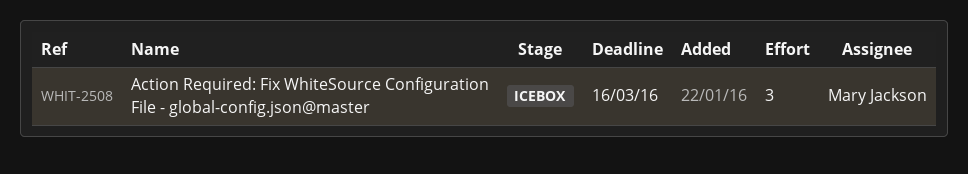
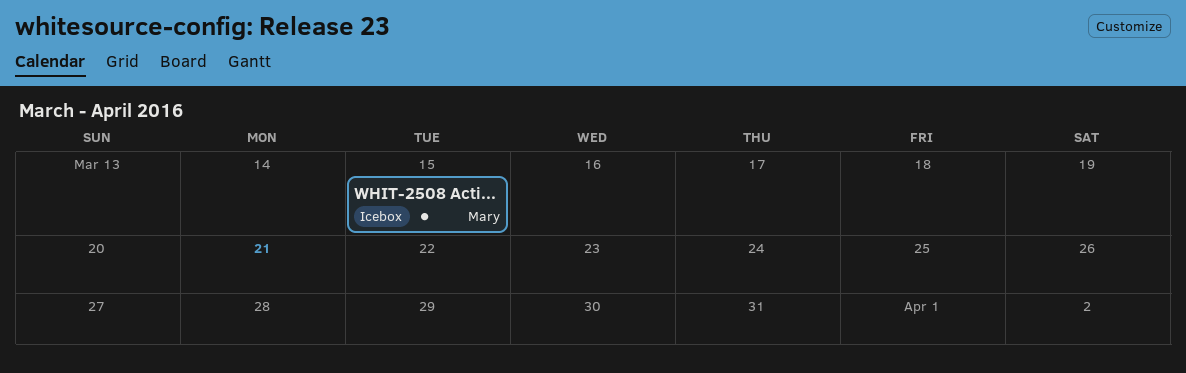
WHIT-2508, estimate: 3 -> 1
WHIT-2508, due: Mar 16 -> Mar 15

